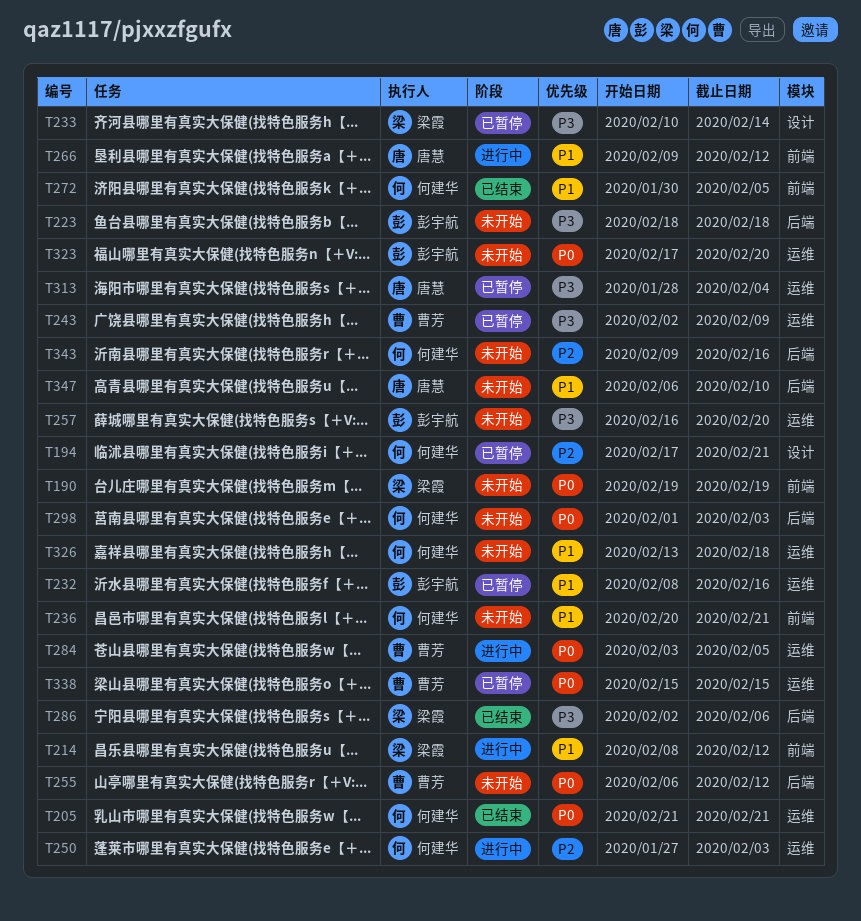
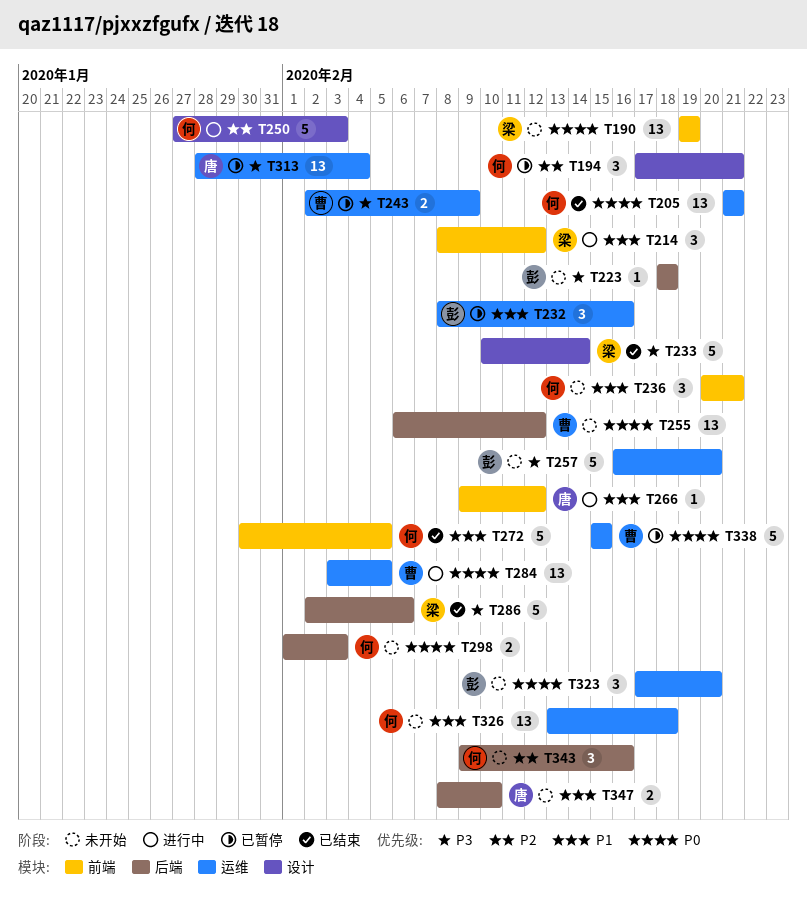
T233, status: 已暂停 -> 已结束
T250, label: 运维 -> 设计
T347, start: Feb 6 -> Feb 8

